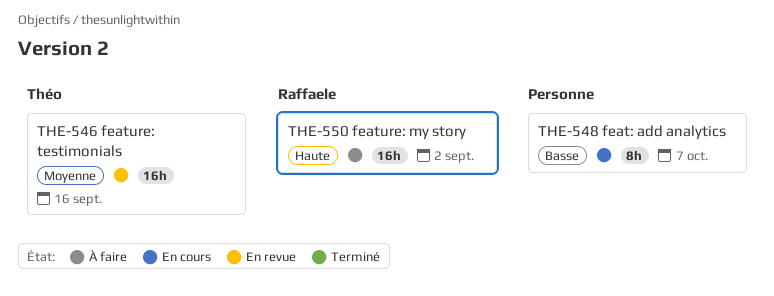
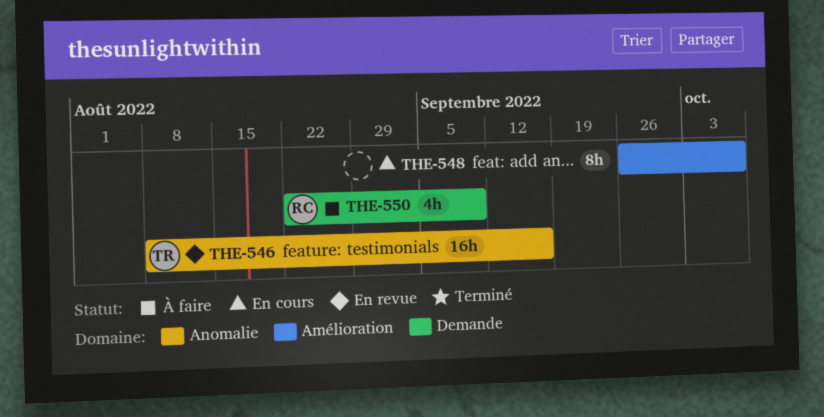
THE-550, estimate: 16h -> 4h
THE-550, due: Sep 2 -> Sep 9

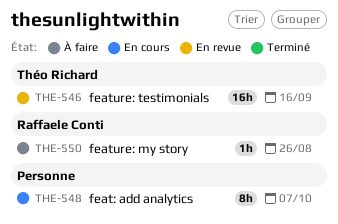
THE-550, estimate: 4h -> 1h
THE-550, due: Sep 9 -> Aug 26

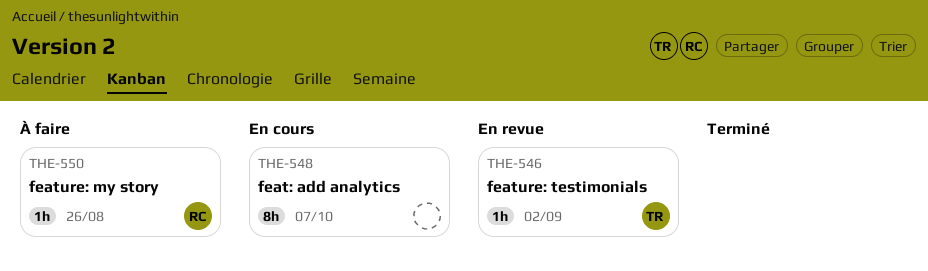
THE-546, estimate: 16h -> 1h
THE-546, due: Sep 16 -> Sep 2

